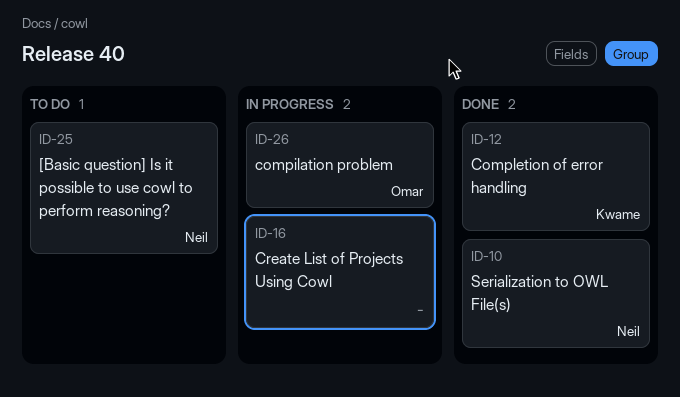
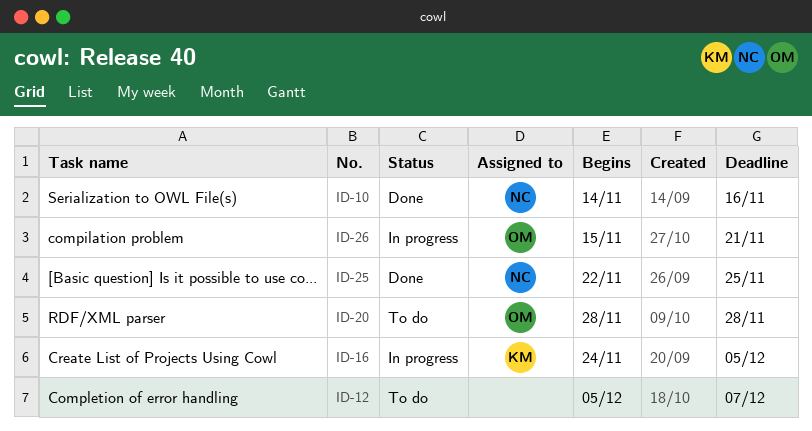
ID-12, status: Done -> To do
ID-12, owner: Kwame -> none
ID-16, owner: none -> Kwame
ID-20: none -> present
ID-25, status: To do -> Done

